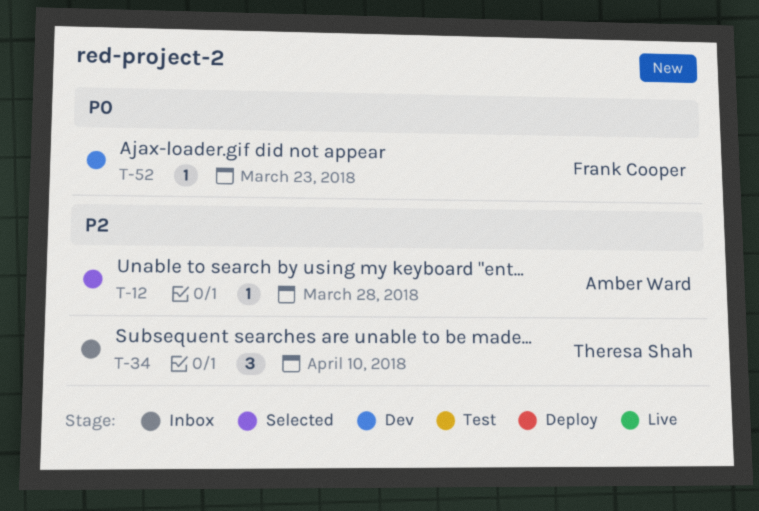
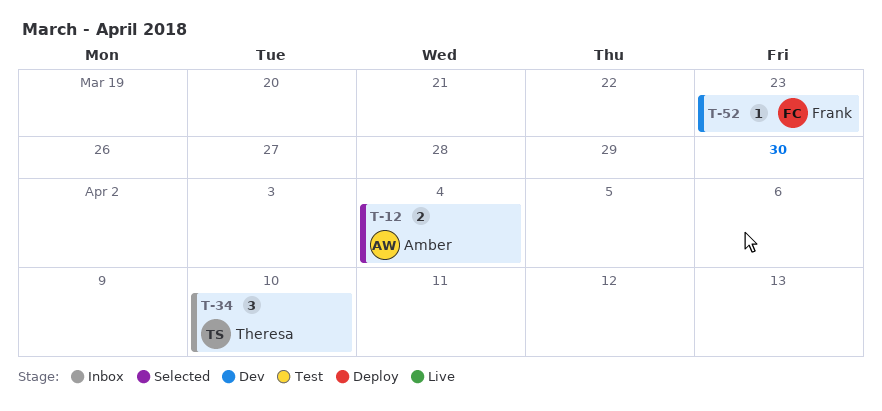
T-12, estimate: 1 -> 2
T-12, due: Mar 28 -> Apr 4

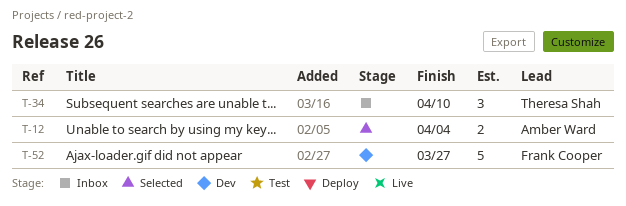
T-52, estimate: 1 -> 5
T-52, due: Mar 23 -> Mar 27

